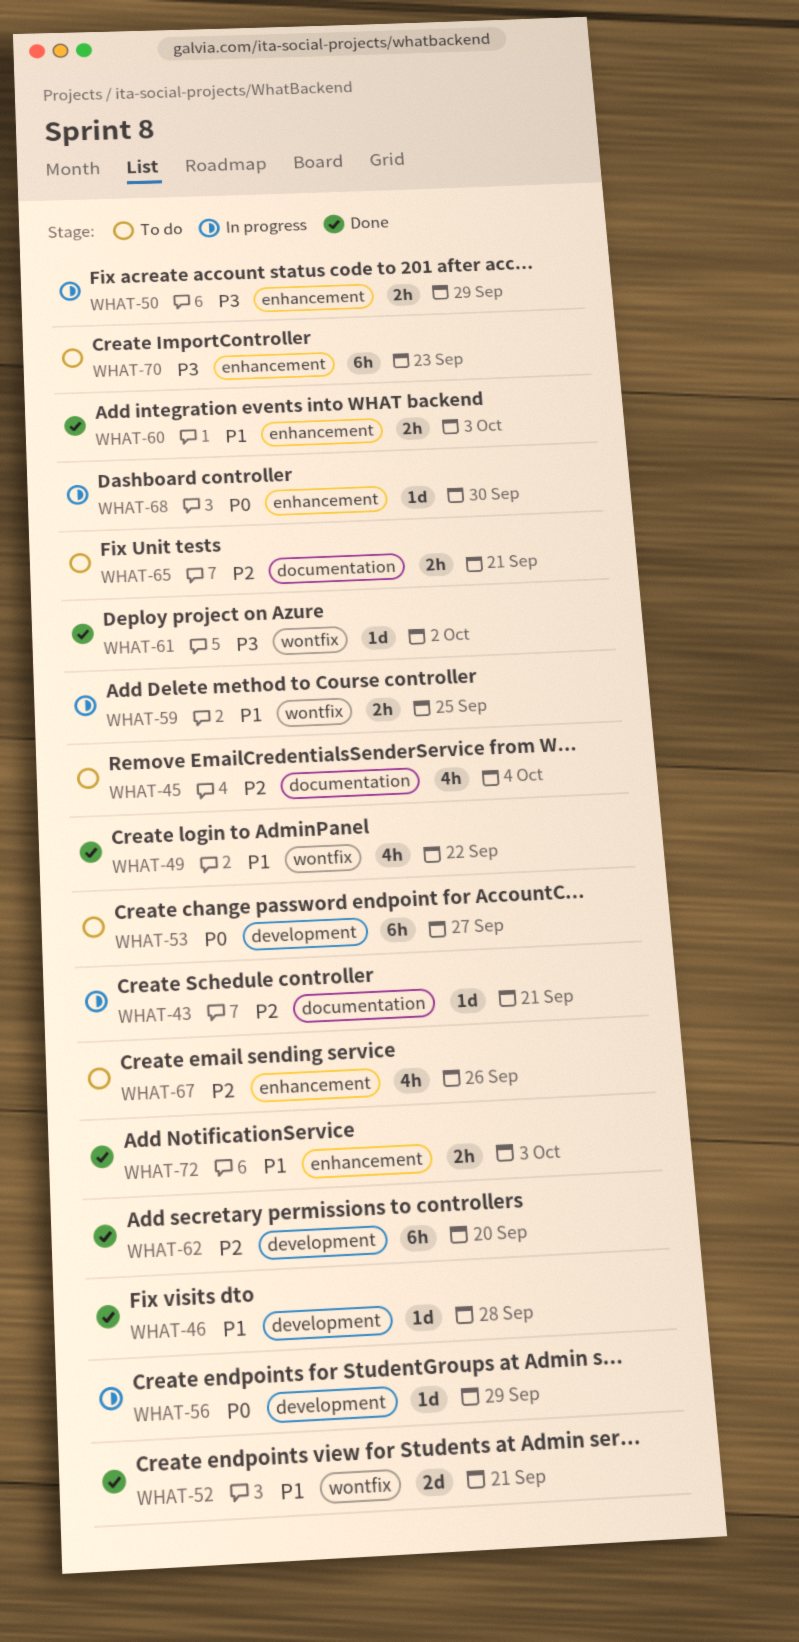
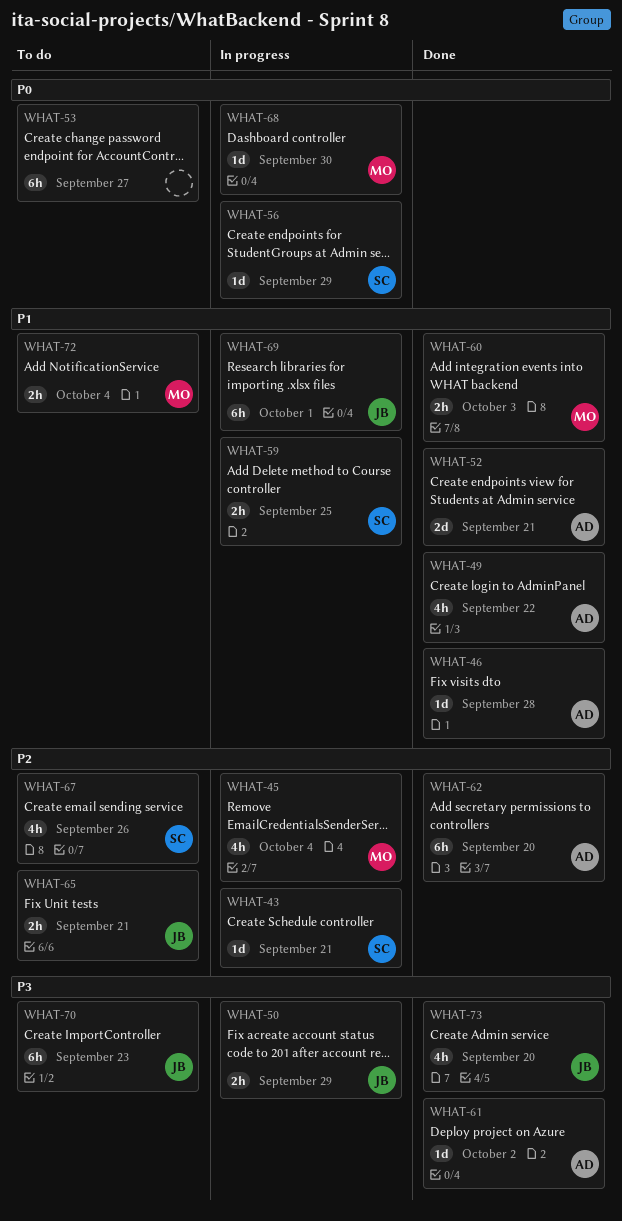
WHAT-45, status: To do -> In progress
WHAT-69: none -> present
WHAT-72, status: Done -> To do
WHAT-72, due: Oct 3 -> Oct 4
WHAT-73: none -> present

